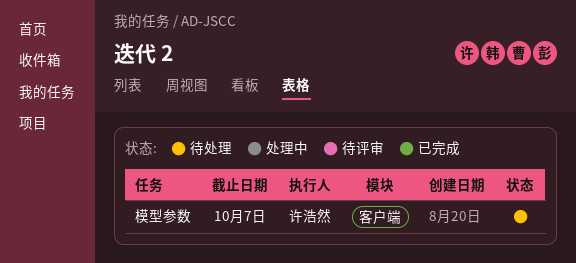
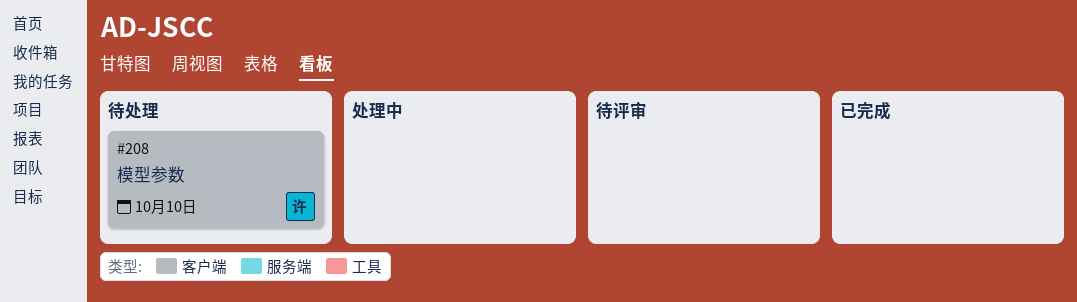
模型参数, due: Oct 7 -> Oct 10

